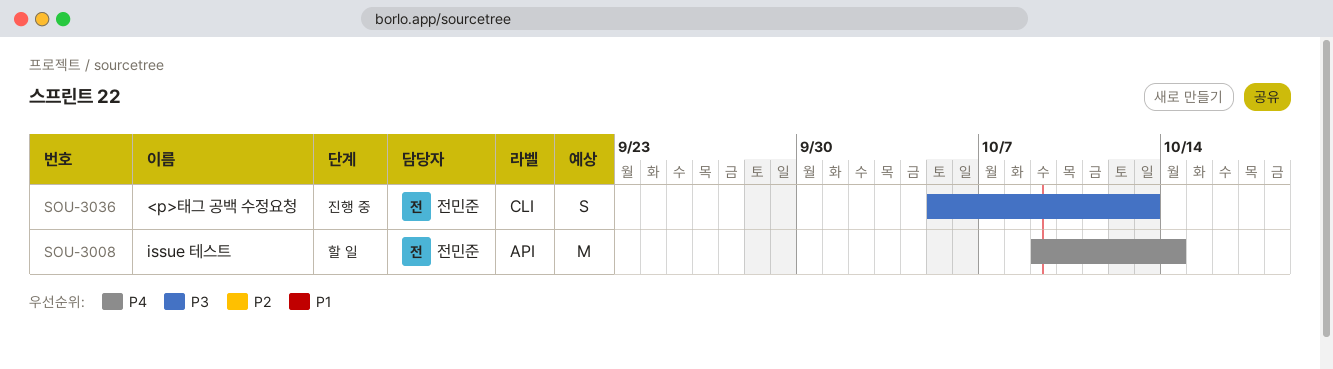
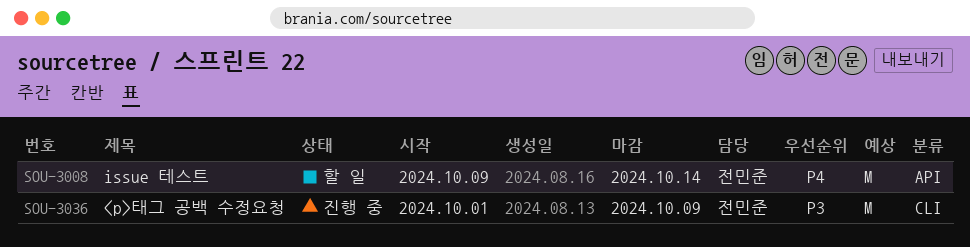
SOU-3036, estimate: S -> M
SOU-3036, start: Oct 5 -> Oct 1
SOU-3036, due: Oct 13 -> Oct 9

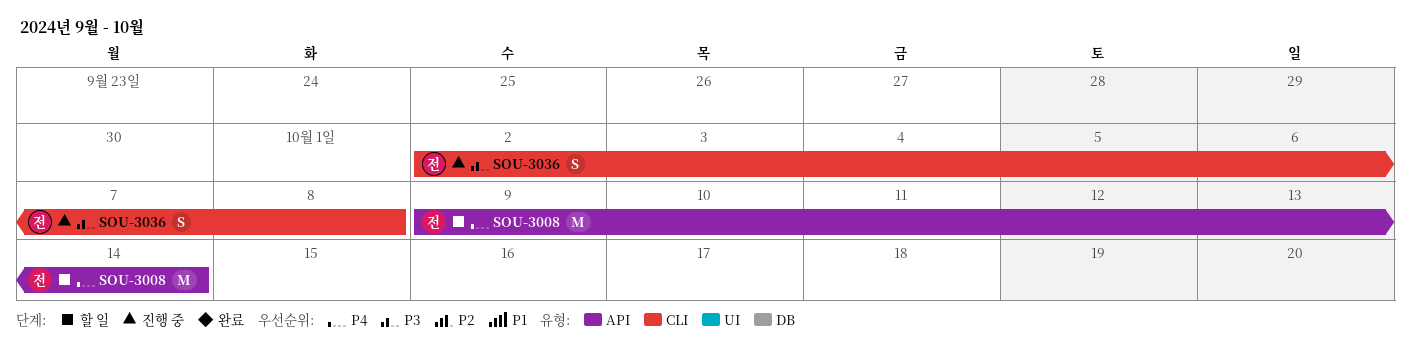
SOU-3036, estimate: M -> S
SOU-3036, start: Oct 1 -> Oct 2
SOU-3036, due: Oct 9 -> Oct 8

